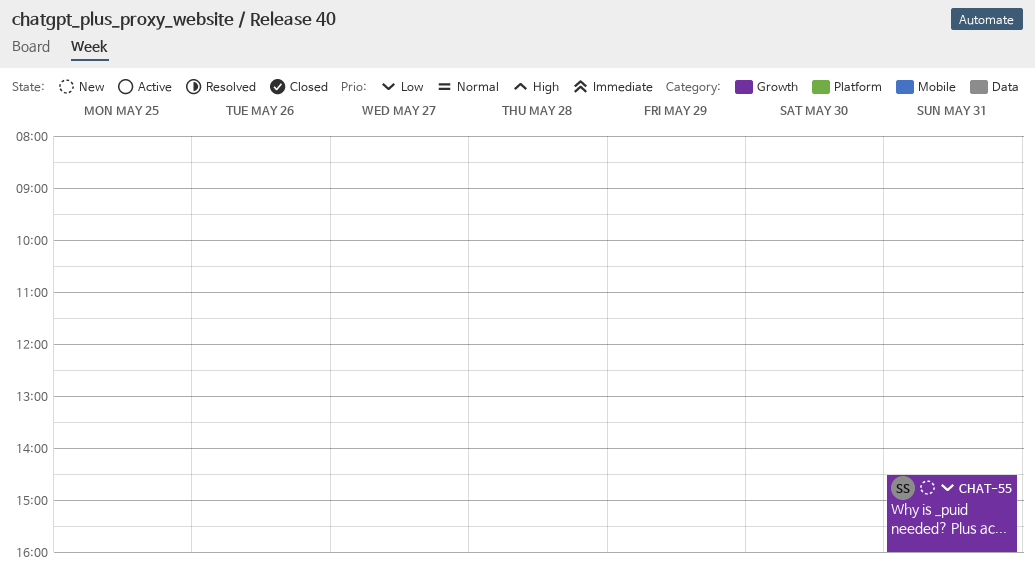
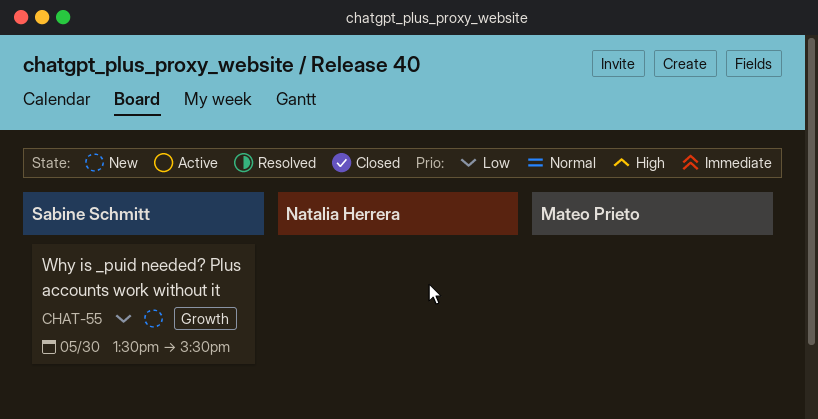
CHAT-55, day: May 31 -> May 30
CHAT-55, begins: 14:30 -> 13:30
CHAT-55, ends: 16:00 -> 15:30

